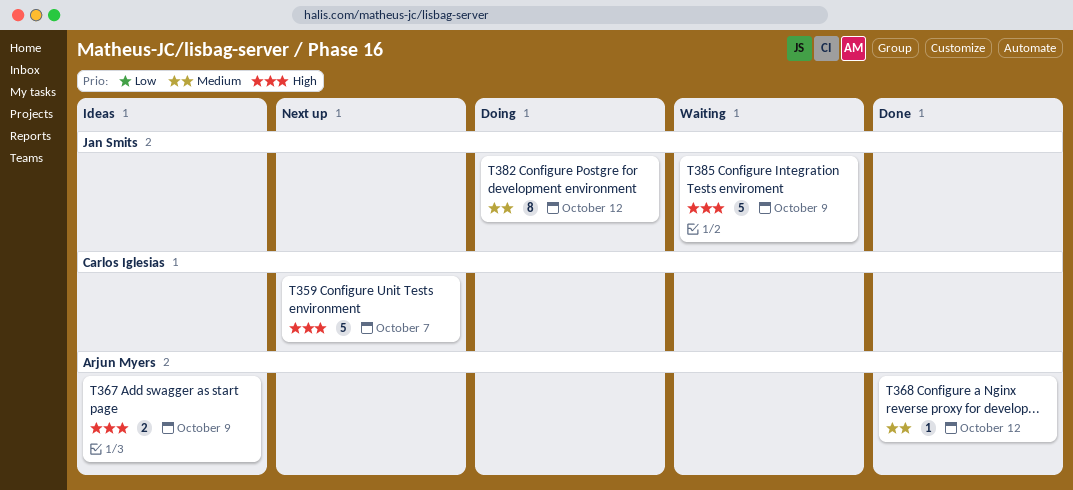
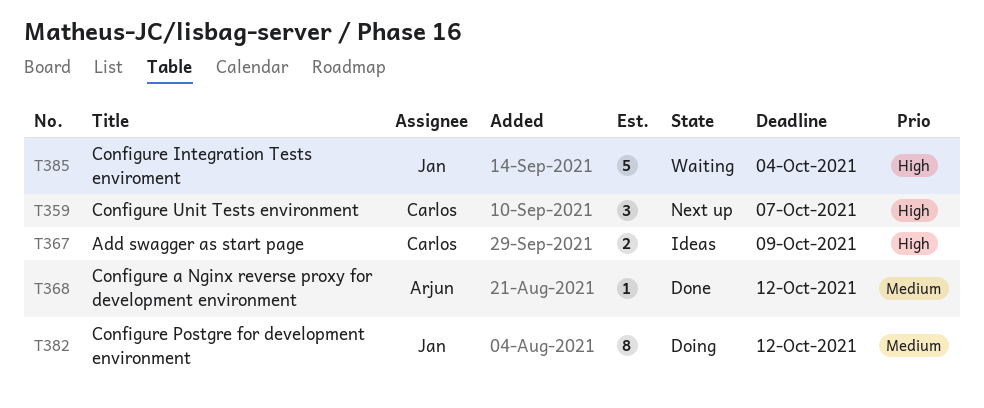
T359, estimate: 5 -> 3
T367, owner: Arjun Myers -> Carlos Iglesias
T385, due: Oct 9 -> Oct 4

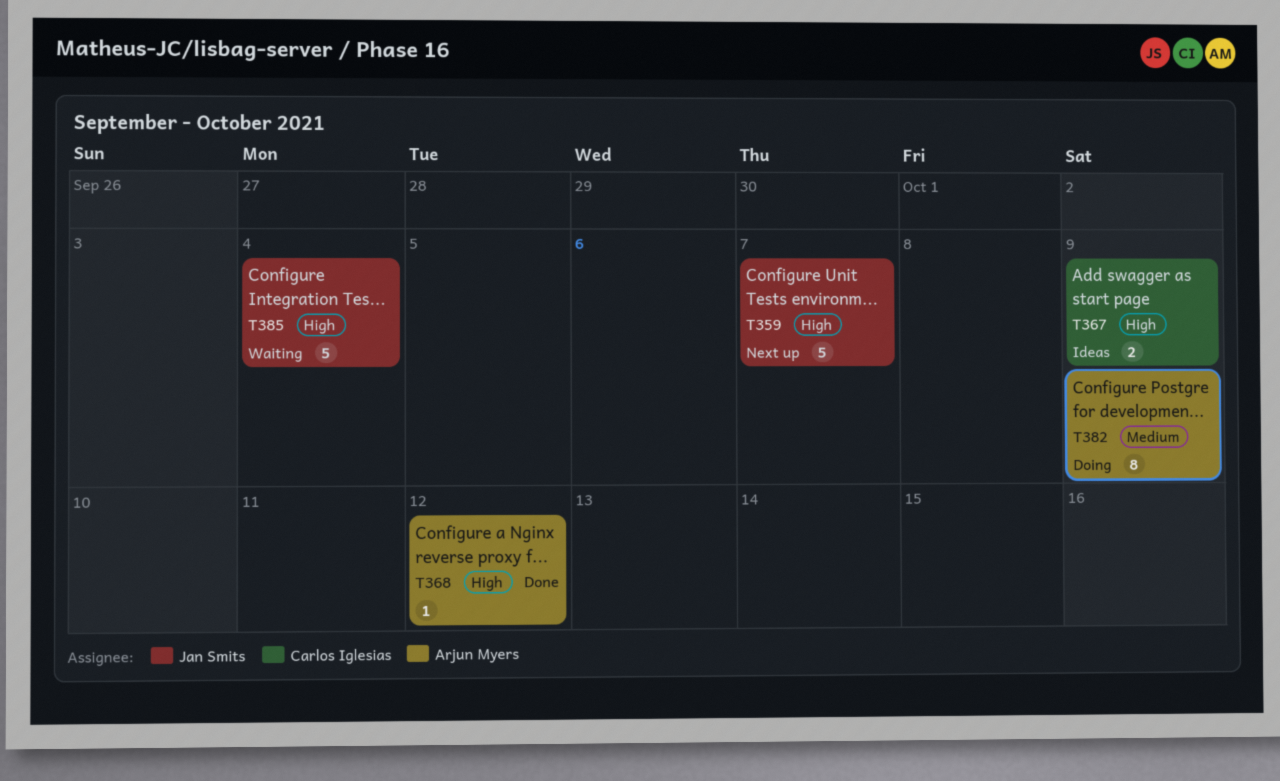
T359, owner: Carlos Iglesias -> Jan Smits
T359, estimate: 3 -> 5
T368, priority: Medium -> High
T382, owner: Jan Smits -> Arjun Myers
T382, due: Oct 12 -> Oct 9

